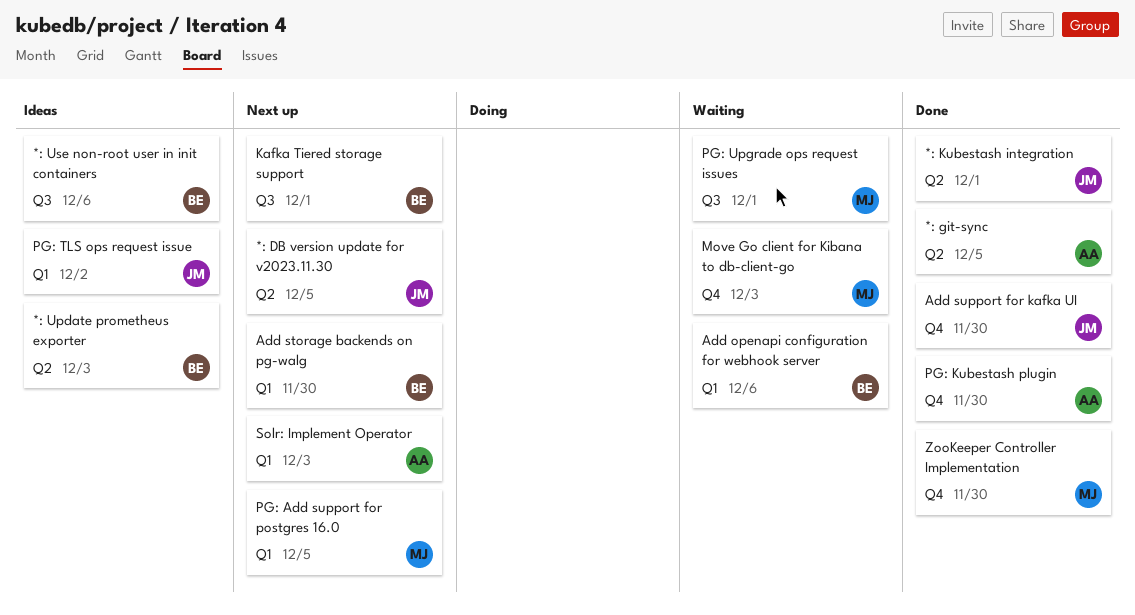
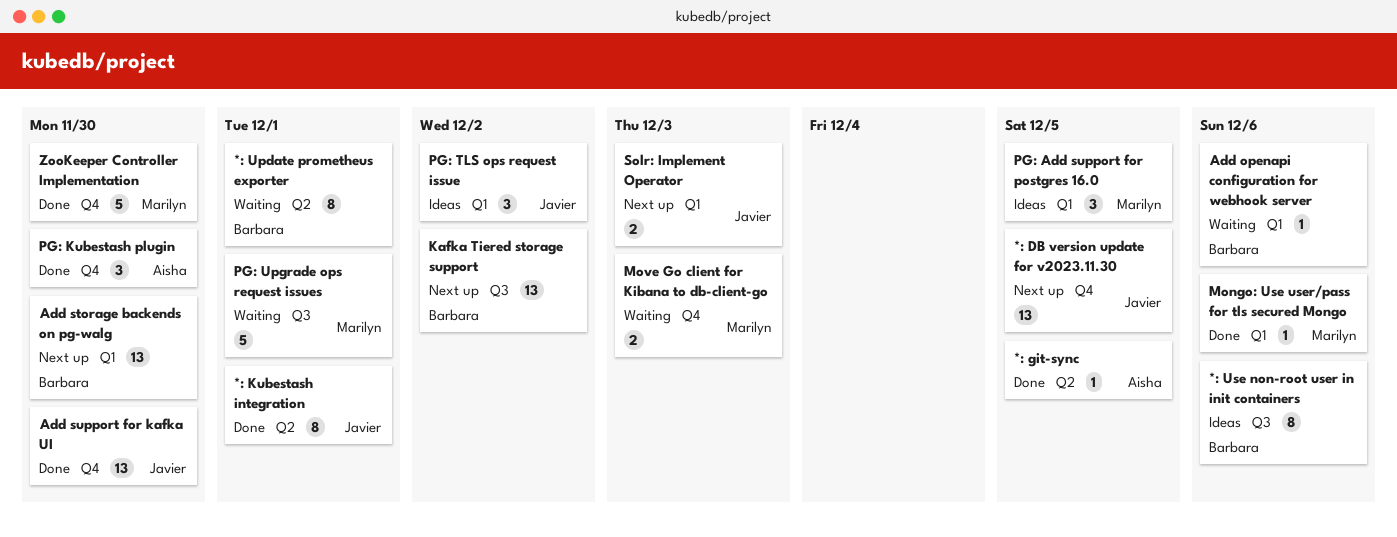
*: DB version update for v2023.11.30, label: Q2 -> Q4
*: Update prometheus exporter, status: Ideas -> Waiting
*: Update prometheus exporter, due: Dec 3 -> Dec 1
Kafka Tiered storage support, due: Dec 1 -> Dec 2
Mongo: Use user/pass for tls secured Mongo: none -> present
PG: Add support for postgres 16.0, status: Next up -> Ideas
Solr: Implement Operator, owner: Aisha -> Javier

